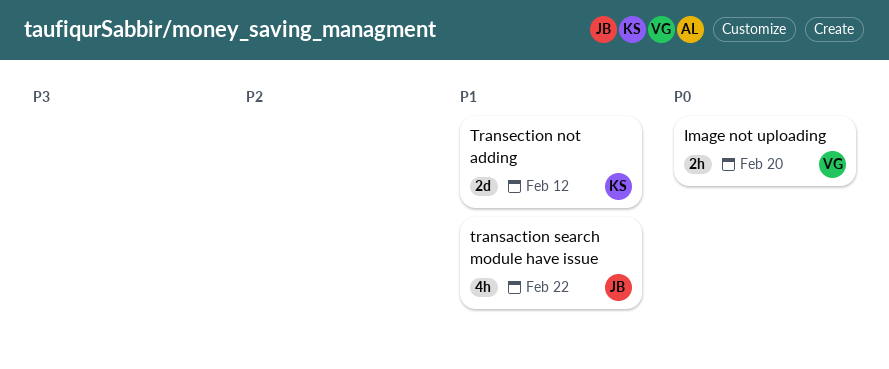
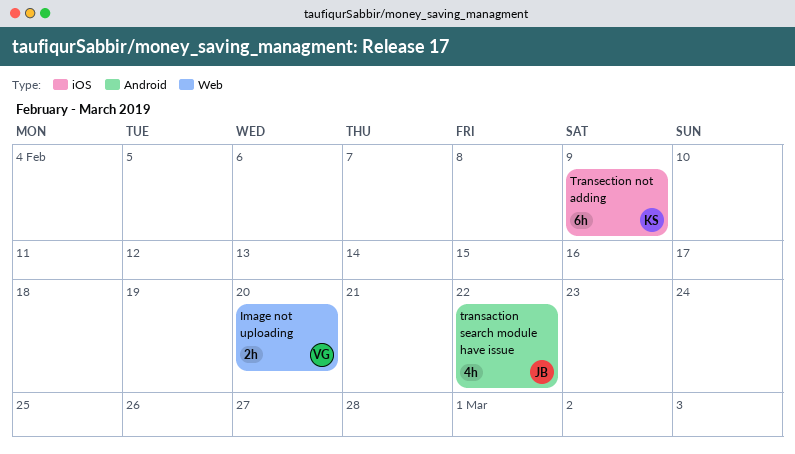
Transection not adding, estimate: 2d -> 6h
Transection not adding, due: Feb 12 -> Feb 9

